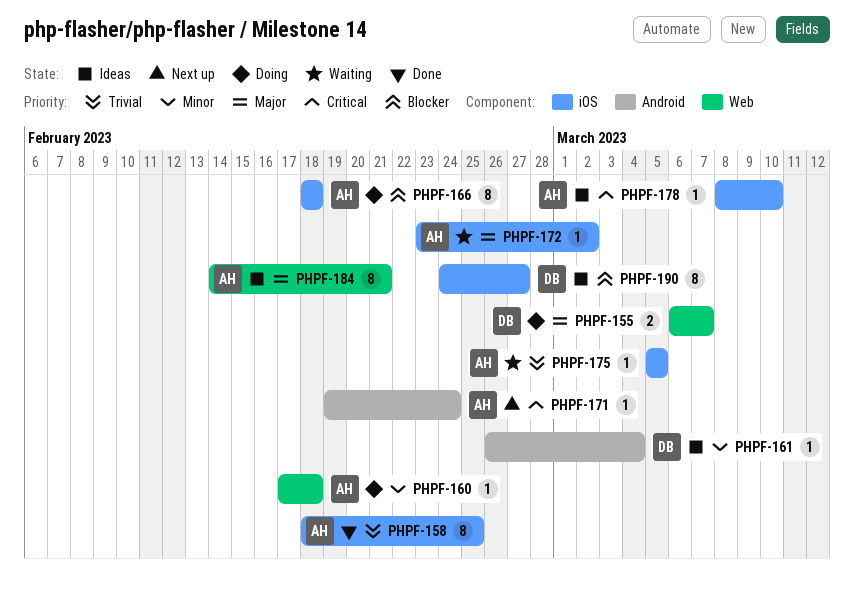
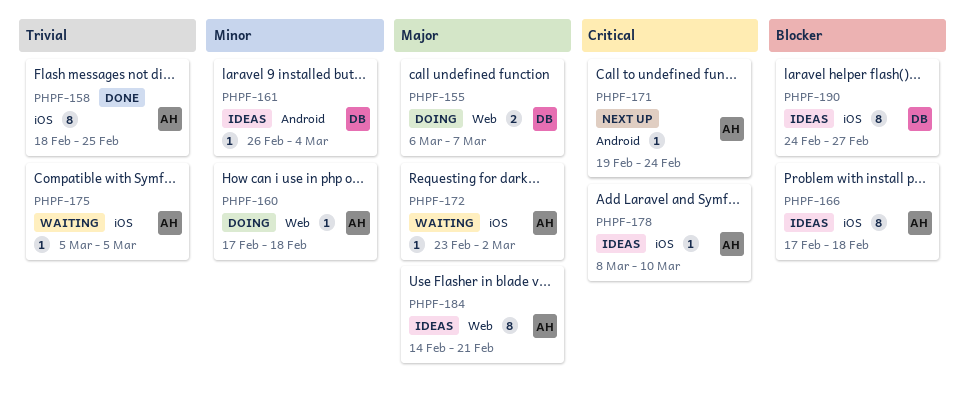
PHPF-166, status: Doing -> Ideas
PHPF-166, start: Feb 18 -> Feb 17

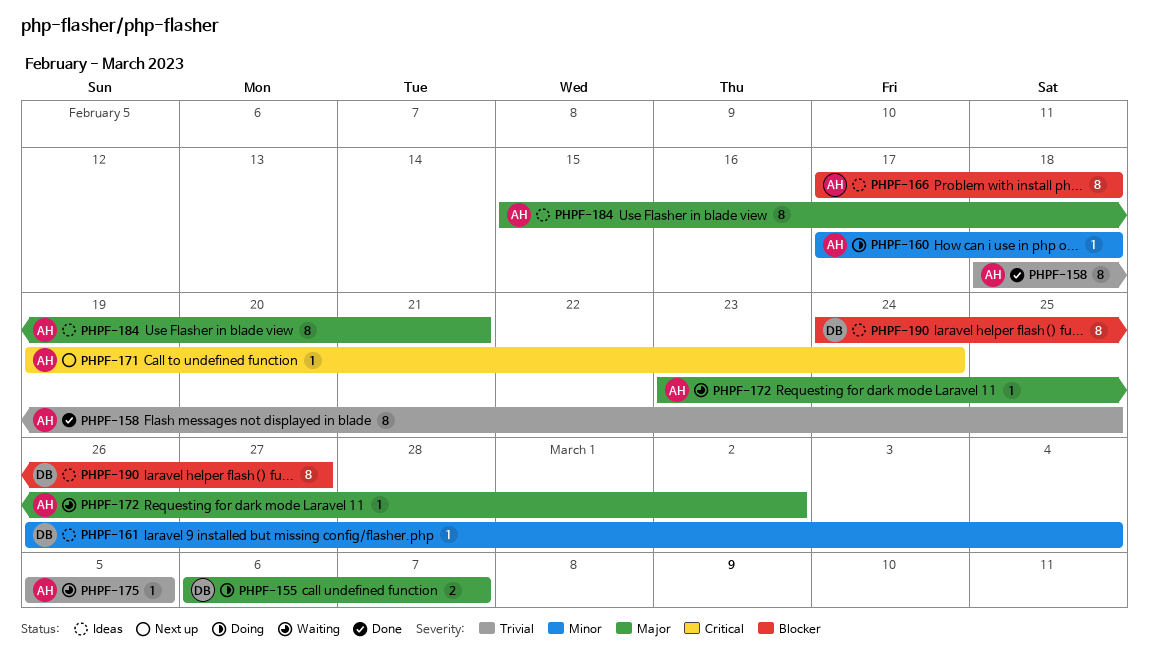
PHPF-178: present -> none
PHPF-184, start: Feb 14 -> Feb 15

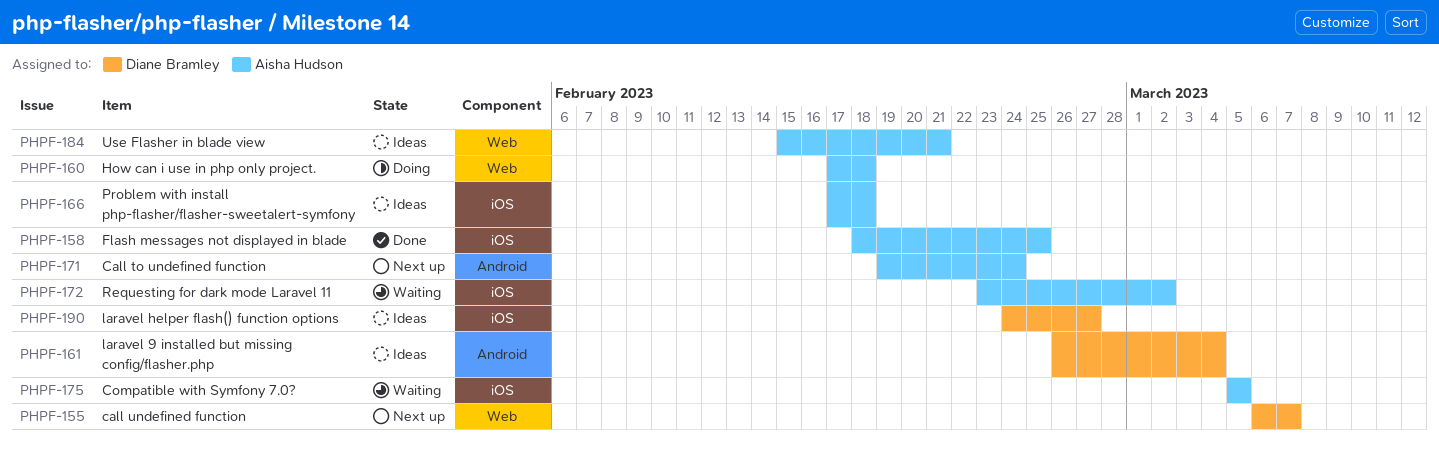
PHPF-155, status: Doing -> Next up

